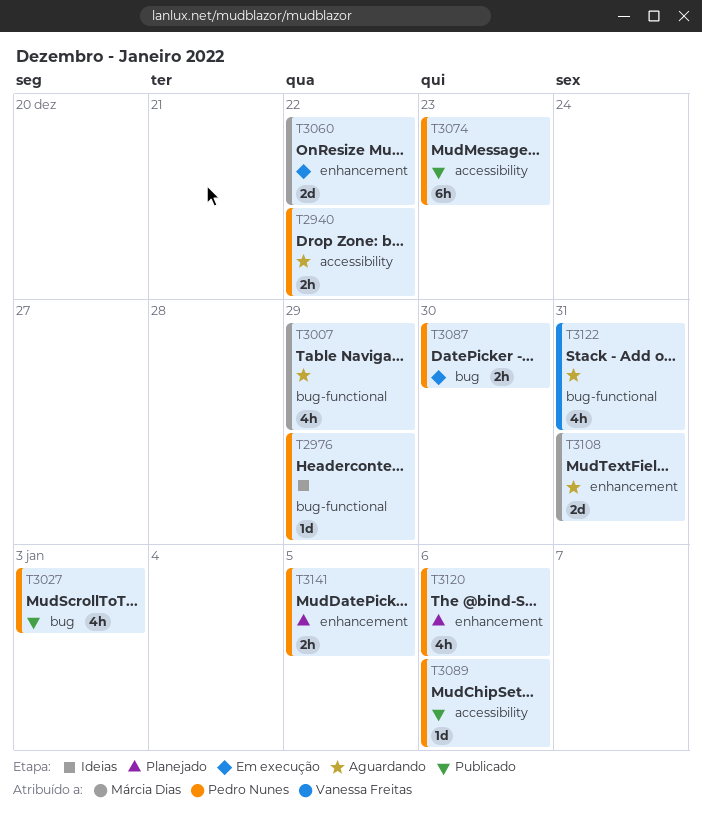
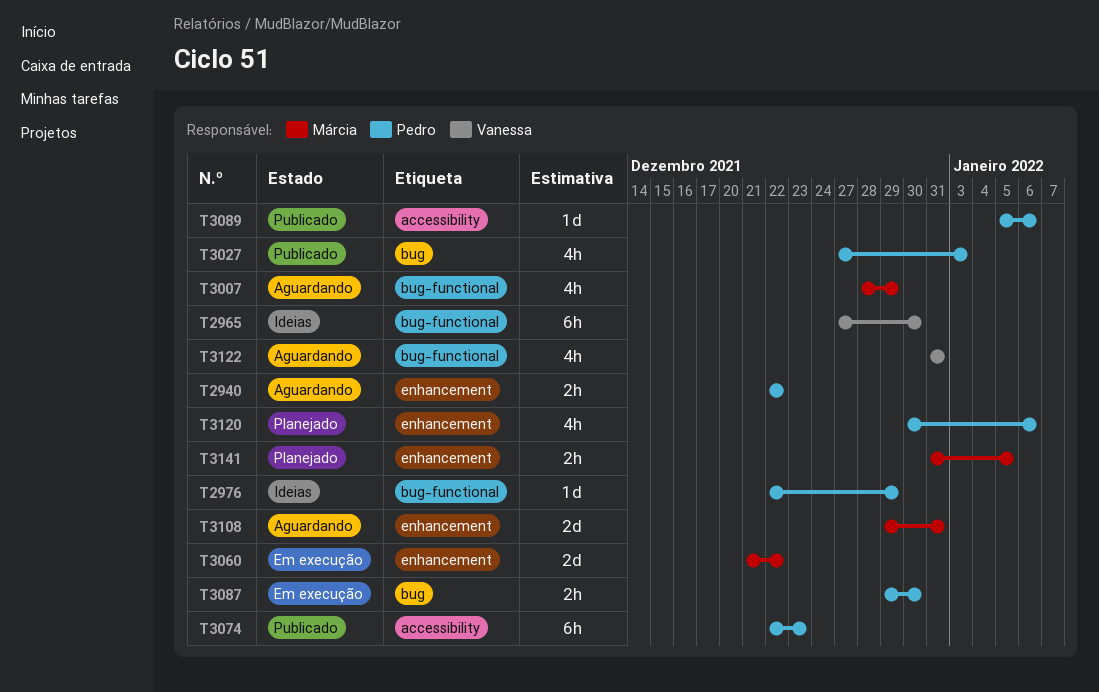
T2940, label: accessibility -> enhancement
T2965: none -> present
T3141, owner: Pedro Nunes -> Márcia Dias

